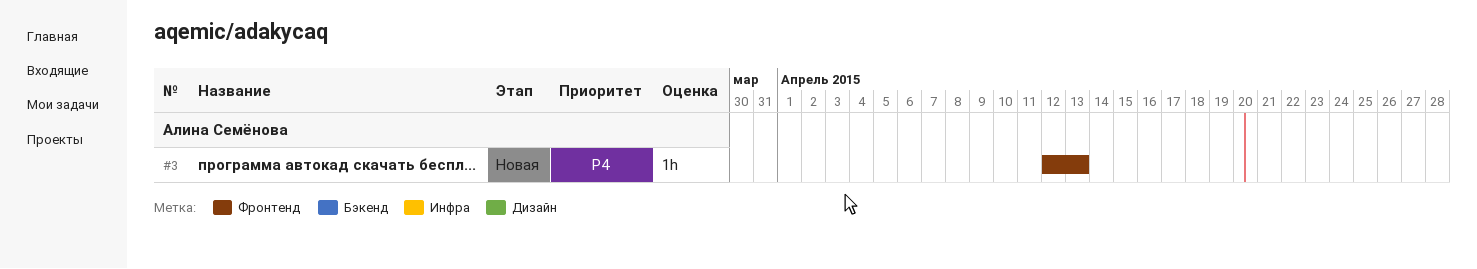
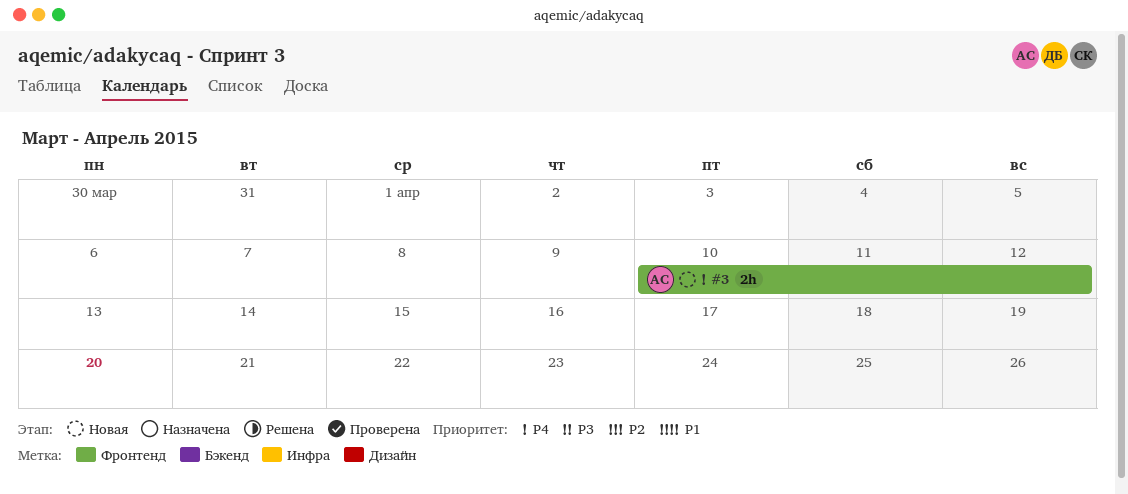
#3, estimate: 1h -> 2h
#3, start: Apr 12 -> Apr 10
#3, due: Apr 13 -> Apr 12

